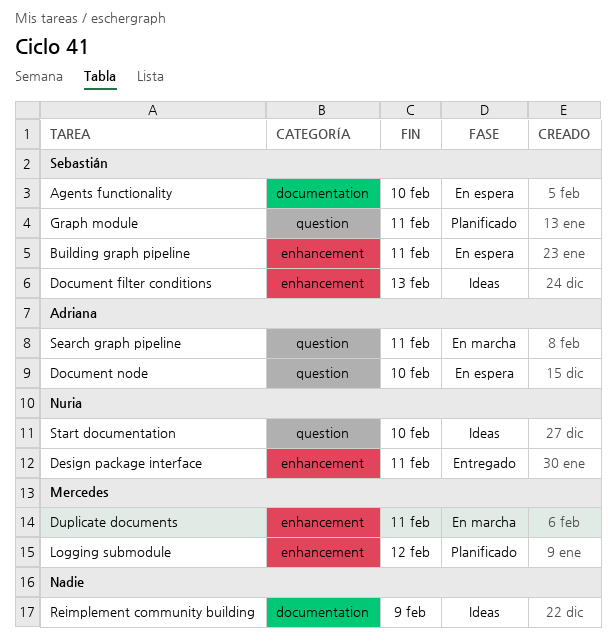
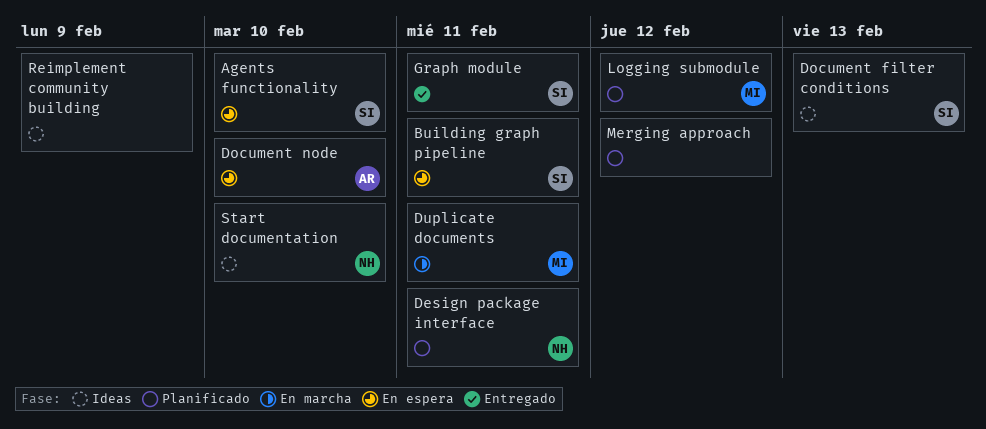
Design package interface, status: Entregado -> Planificado
Graph module, status: Planificado -> Entregado
Merging approach: none -> present
Search graph pipeline: present -> none

